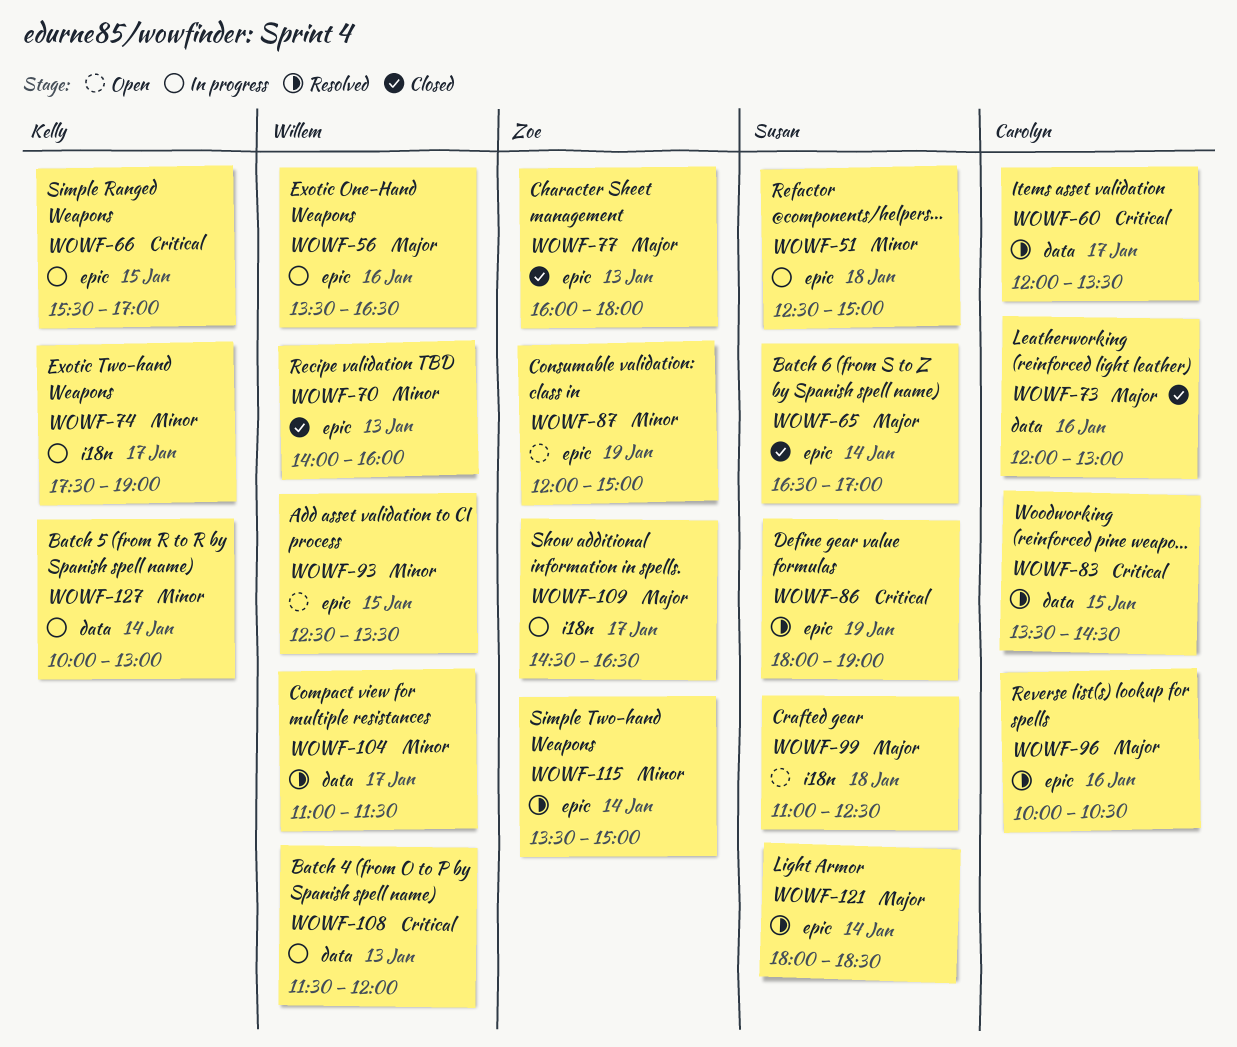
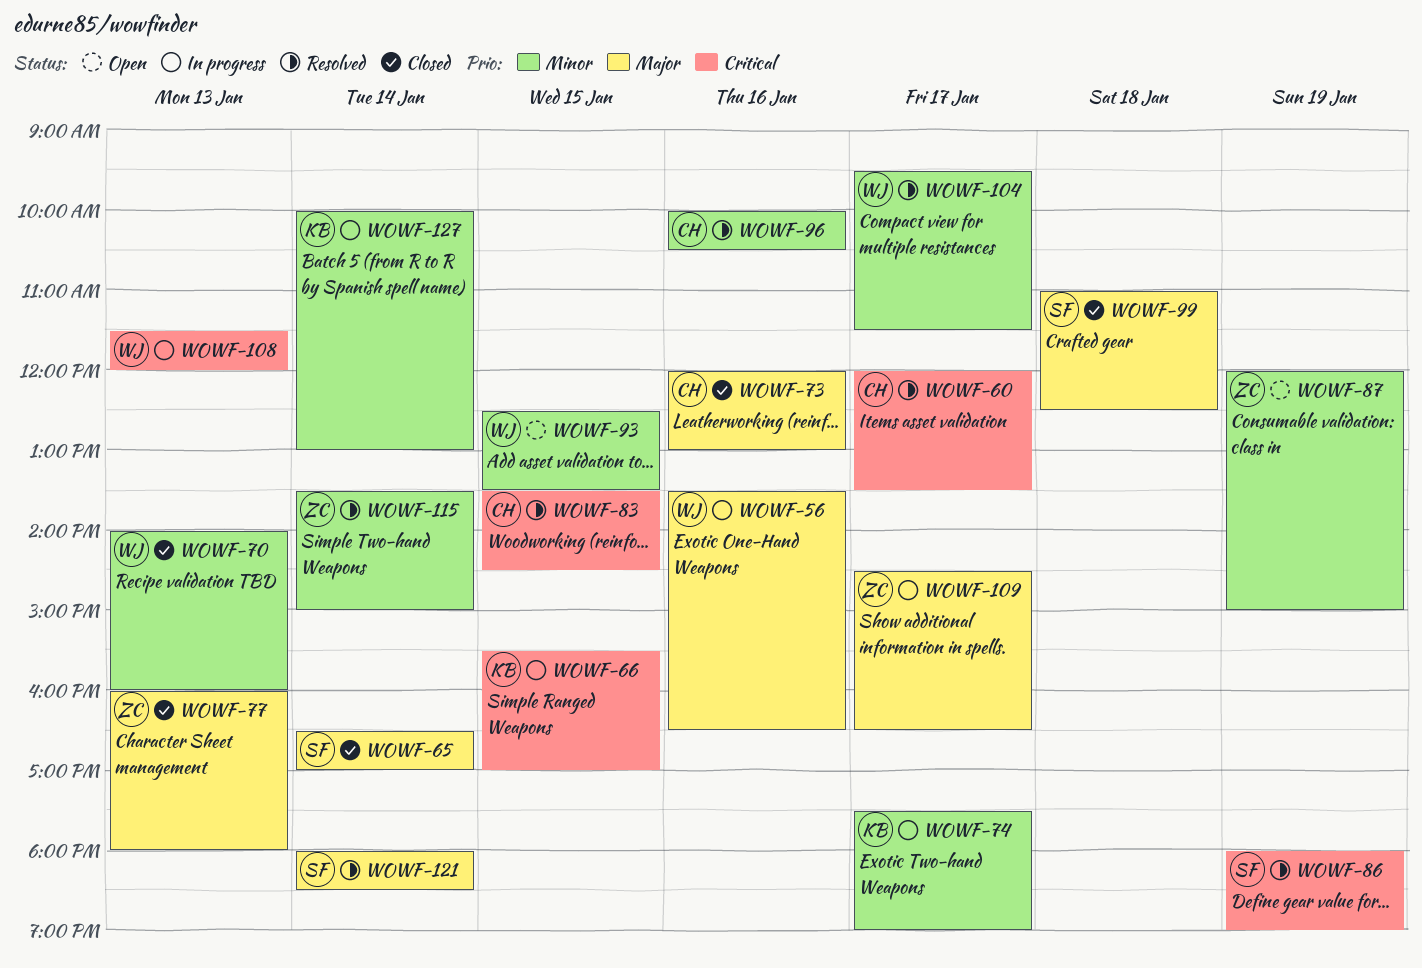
WOWF-51: present -> none
WOWF-96, priority: Major -> Minor
WOWF-99, status: Open -> Closed
WOWF-104, begins: 11:00 -> 09:30

